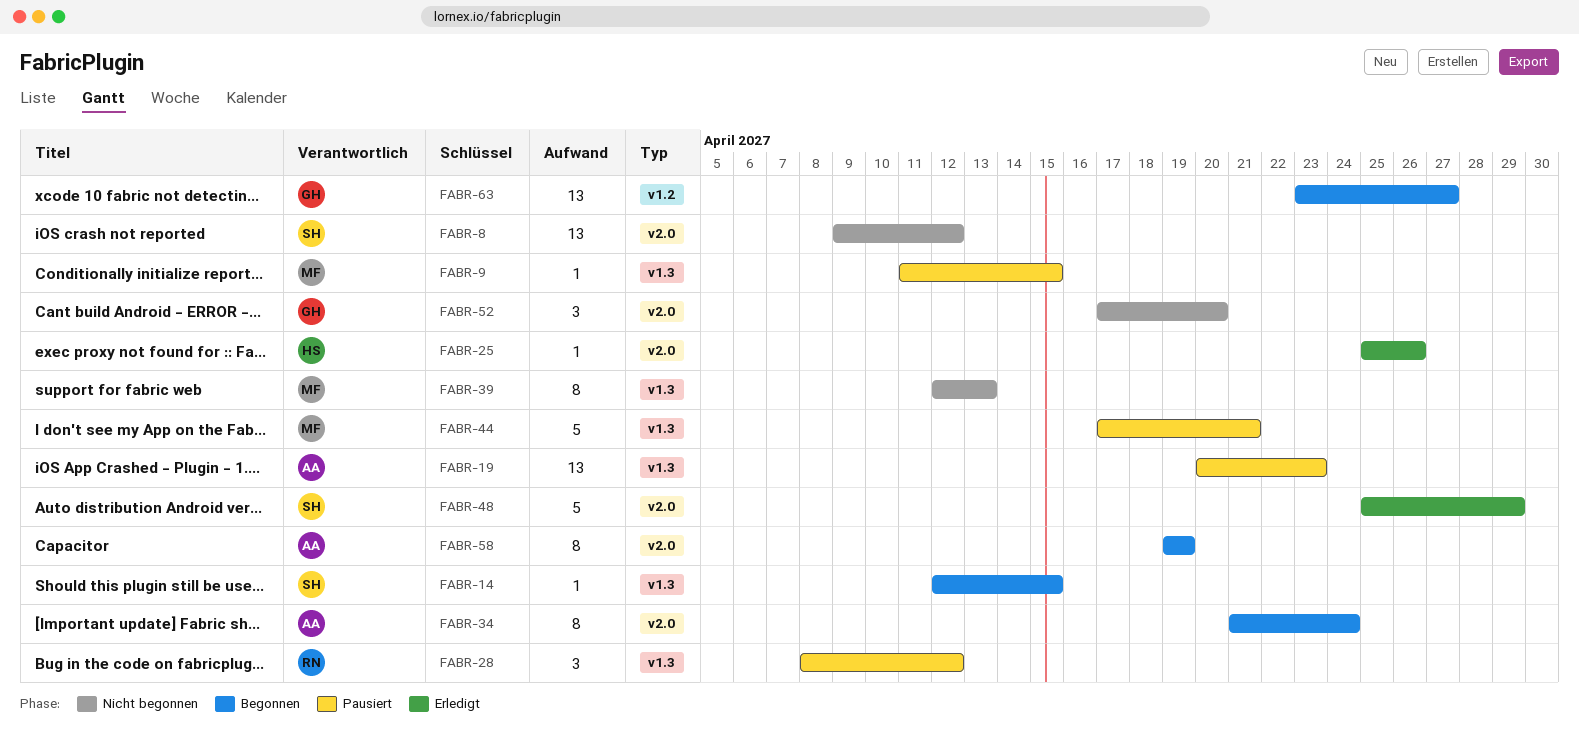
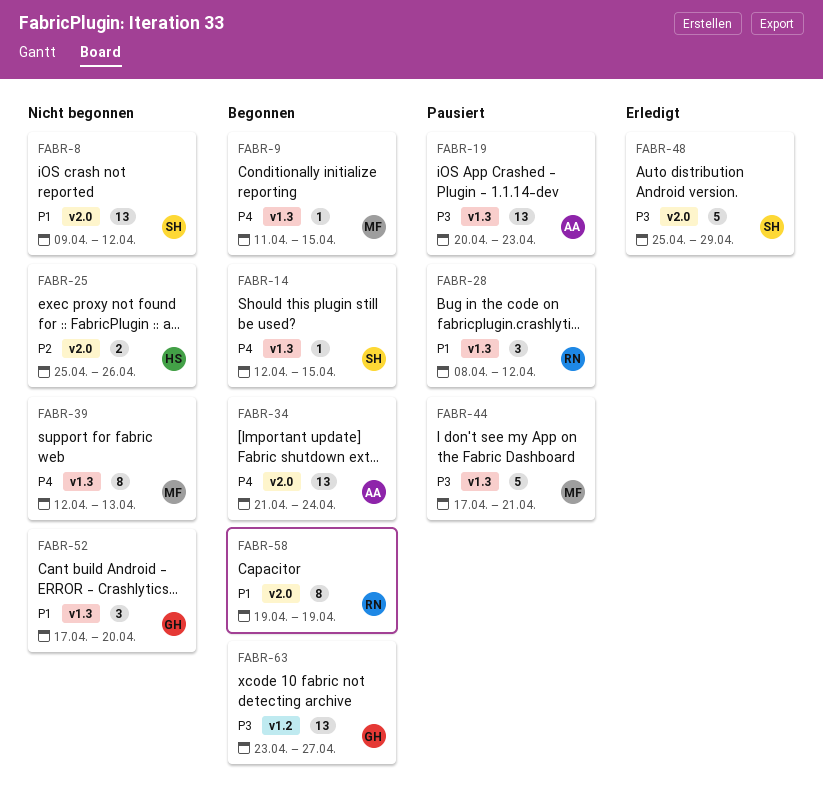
FABR-9, status: Pausiert -> Begonnen
FABR-25, status: Erledigt -> Nicht begonnen
FABR-25, estimate: 1 -> 2
FABR-34, estimate: 8 -> 13
FABR-52, label: v2.0 -> v1.3
FABR-58, owner: AA -> RN

